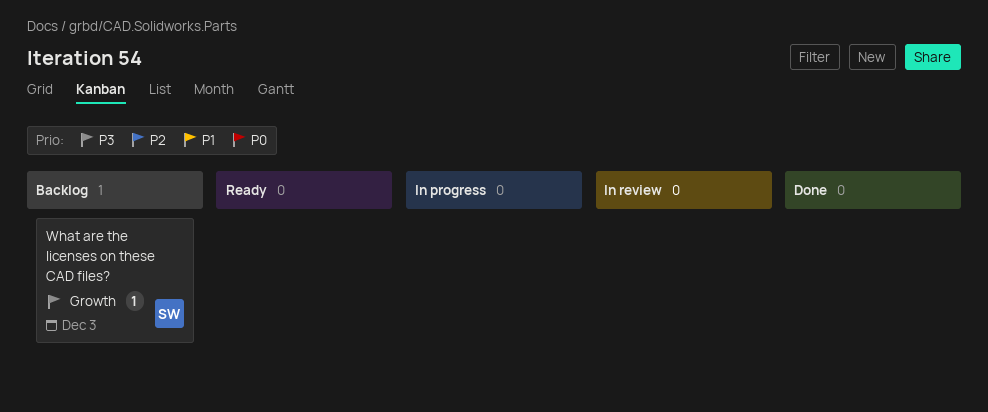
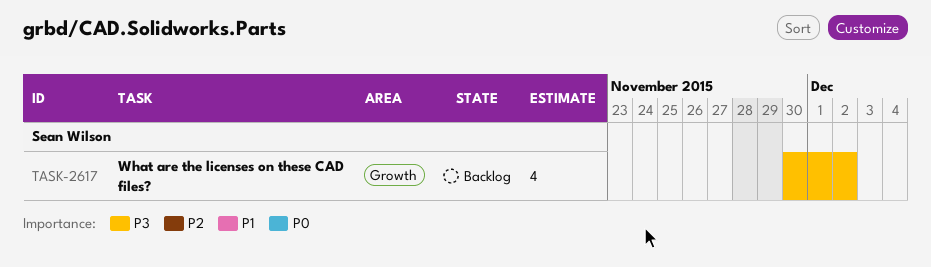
What are the licenses on these CAD files?, estimate: 1 -> 4
What are the licenses on these CAD files?, due: Dec 3 -> Dec 2

